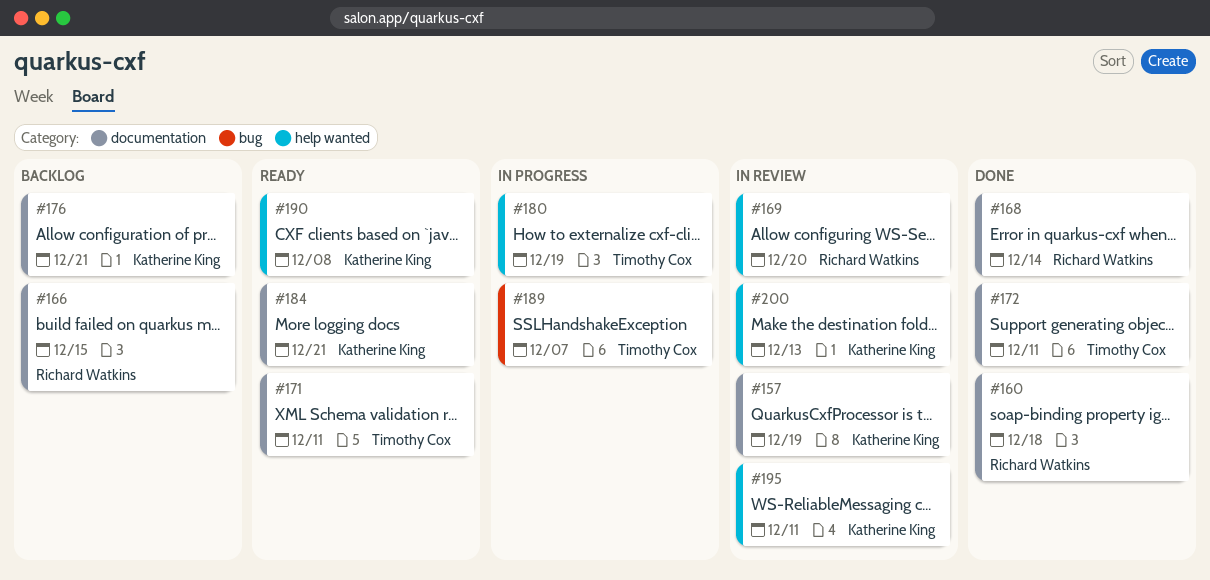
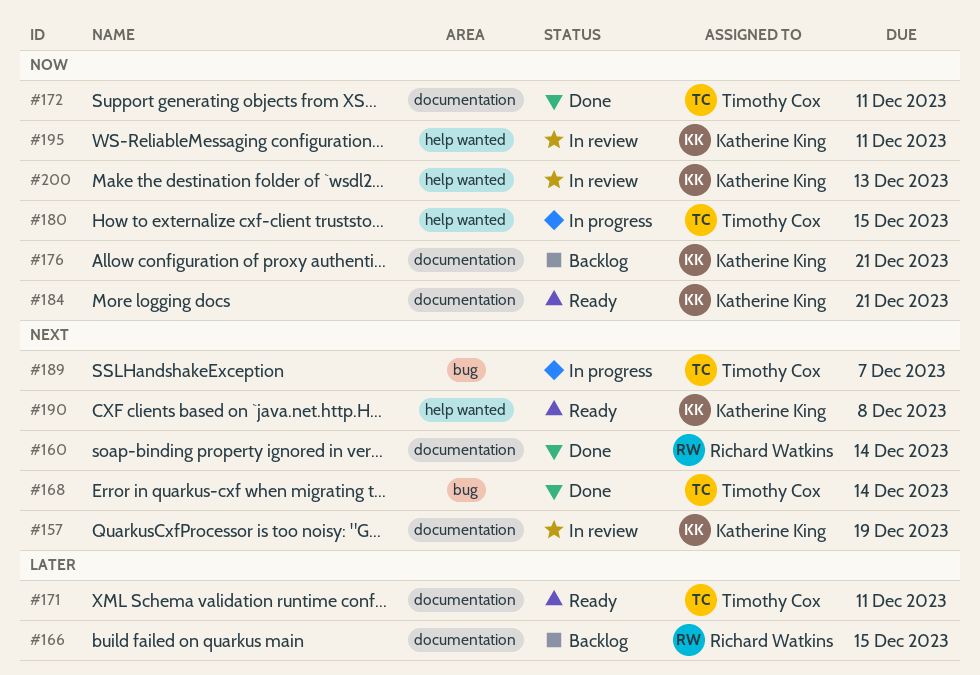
#160, due: Dec 18 -> Dec 14
#168, owner: Richard Watkins -> Timothy Cox
#168, label: documentation -> bug
#169: present -> none
#180, due: Dec 19 -> Dec 15

